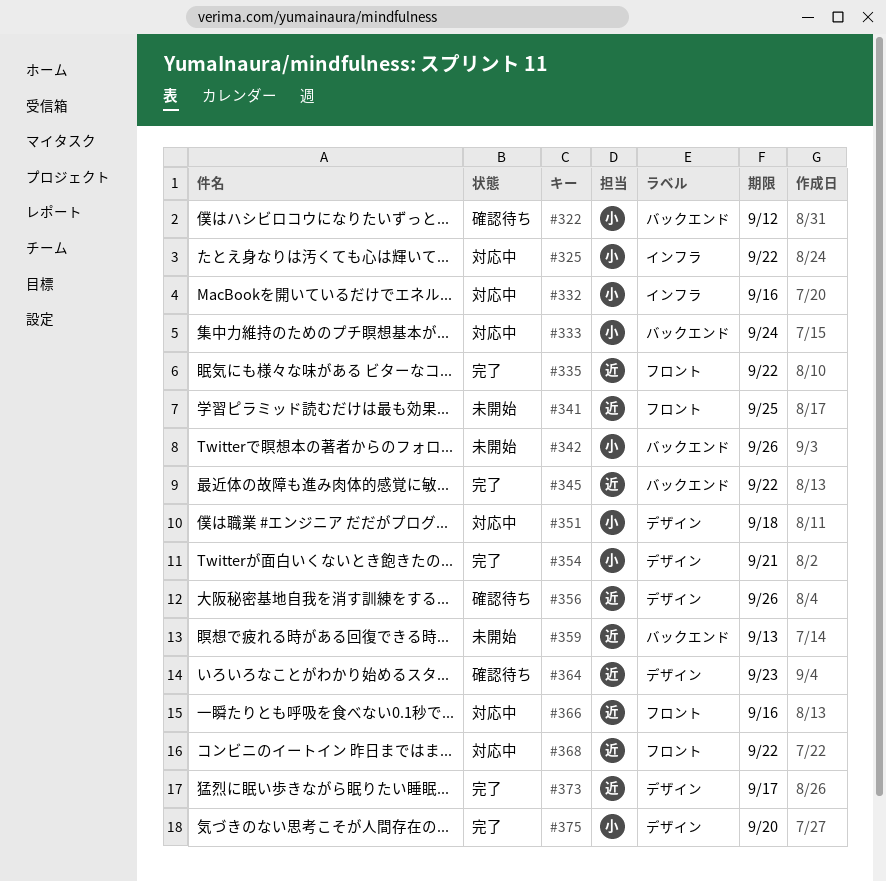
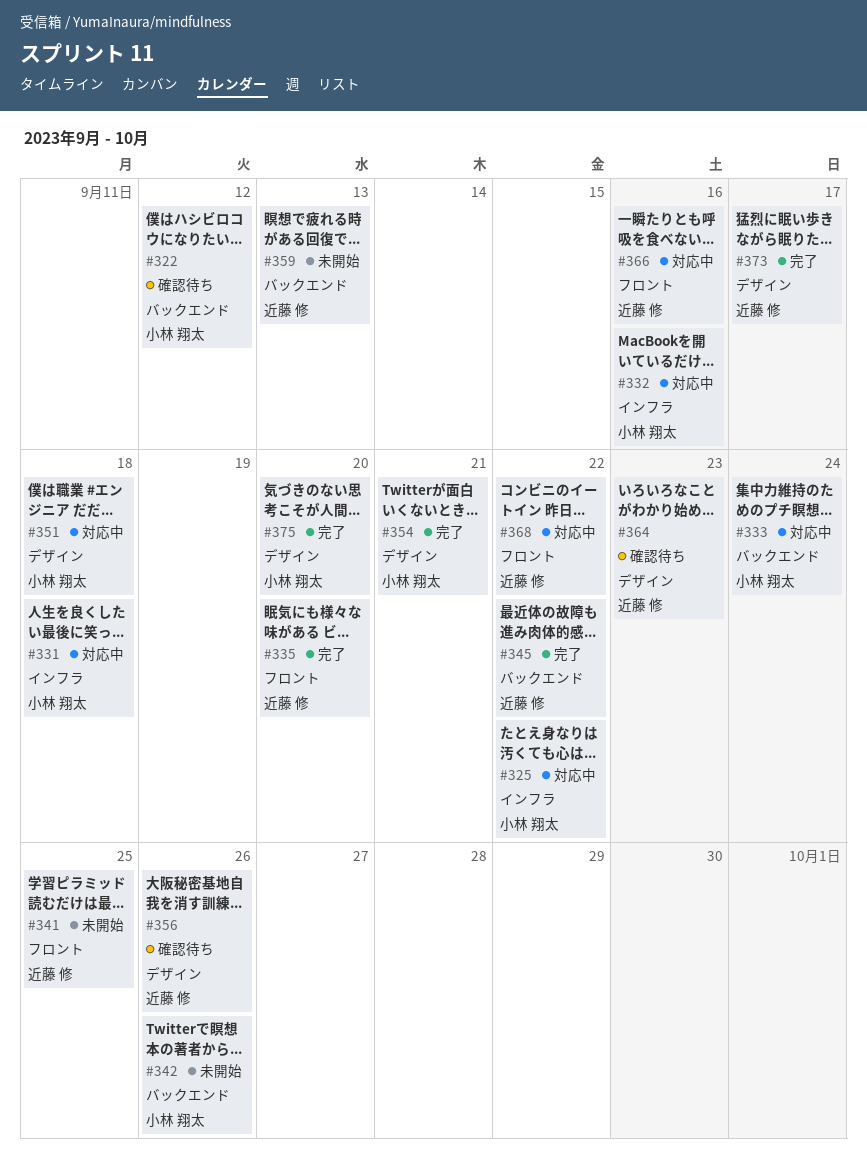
#331: none -> present
#335, due: Sep 22 -> Sep 20

